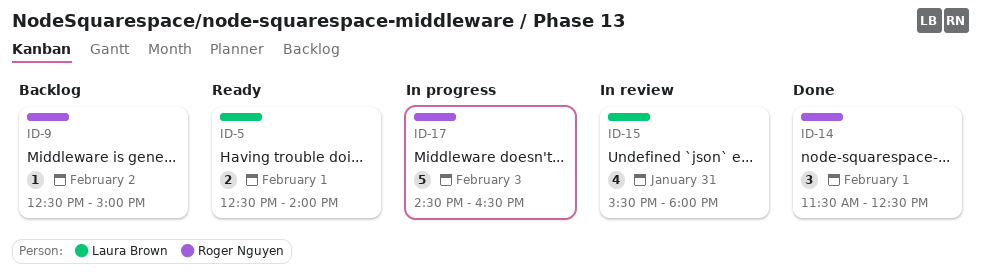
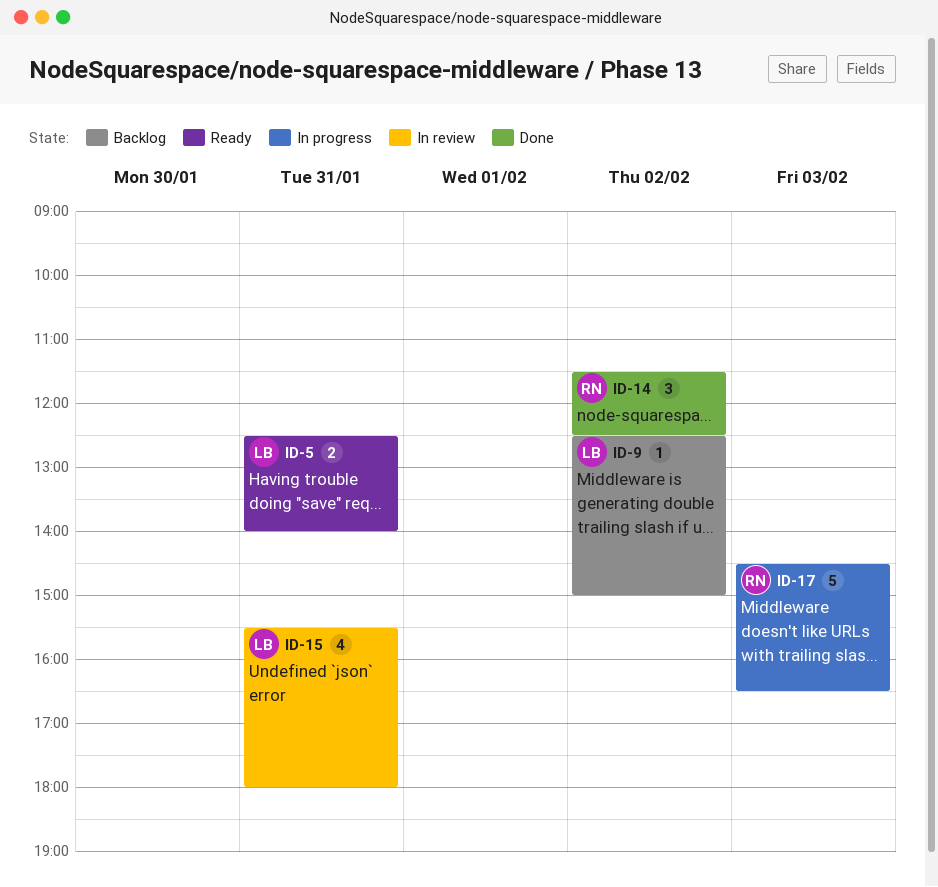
ID-5, day: Feb 1 -> Jan 31
ID-9, owner: Roger Nguyen -> Laura Brown
ID-14, day: Feb 1 -> Feb 2

